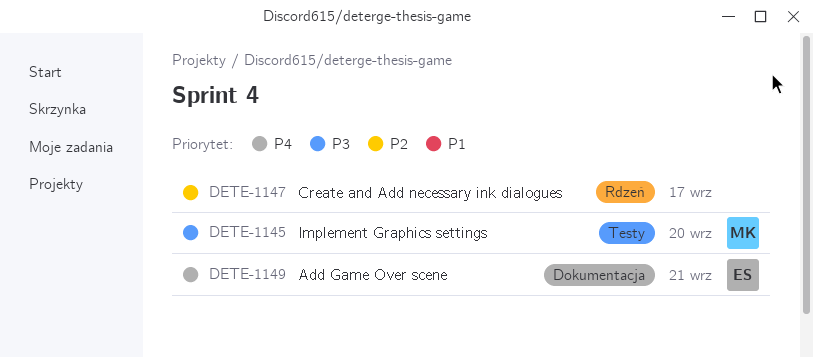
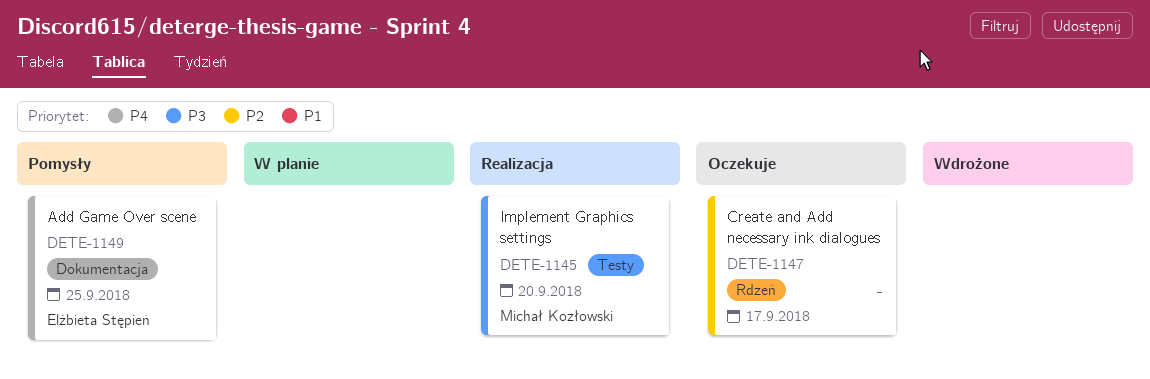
DETE-1149, due: Sep 21 -> Sep 25

